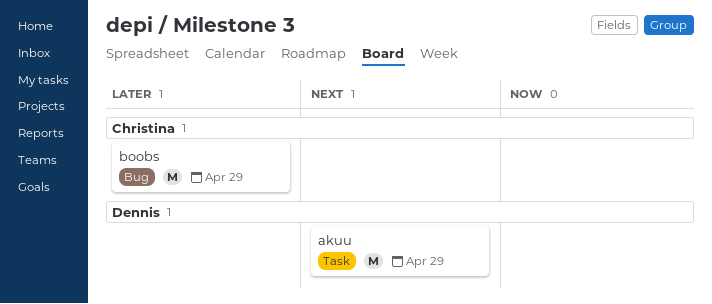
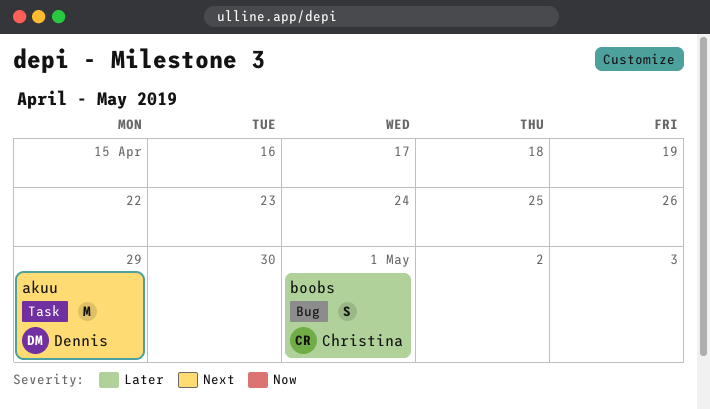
boobs, estimate: M -> S
boobs, due: Apr 29 -> May 1

